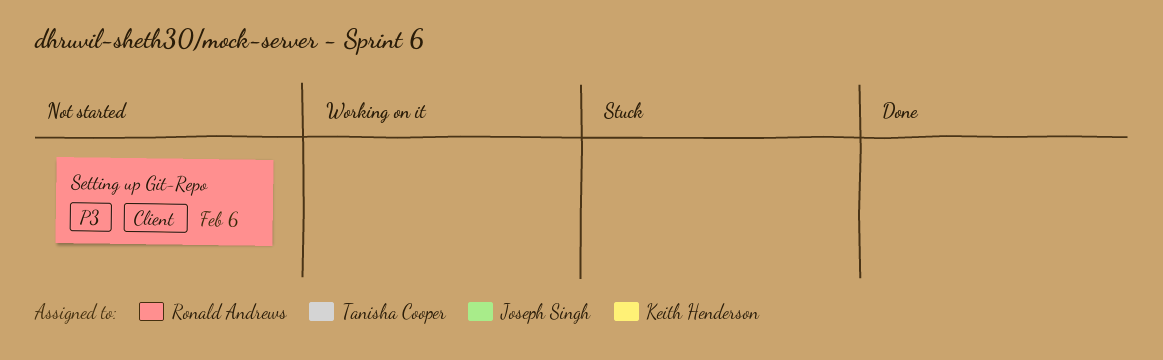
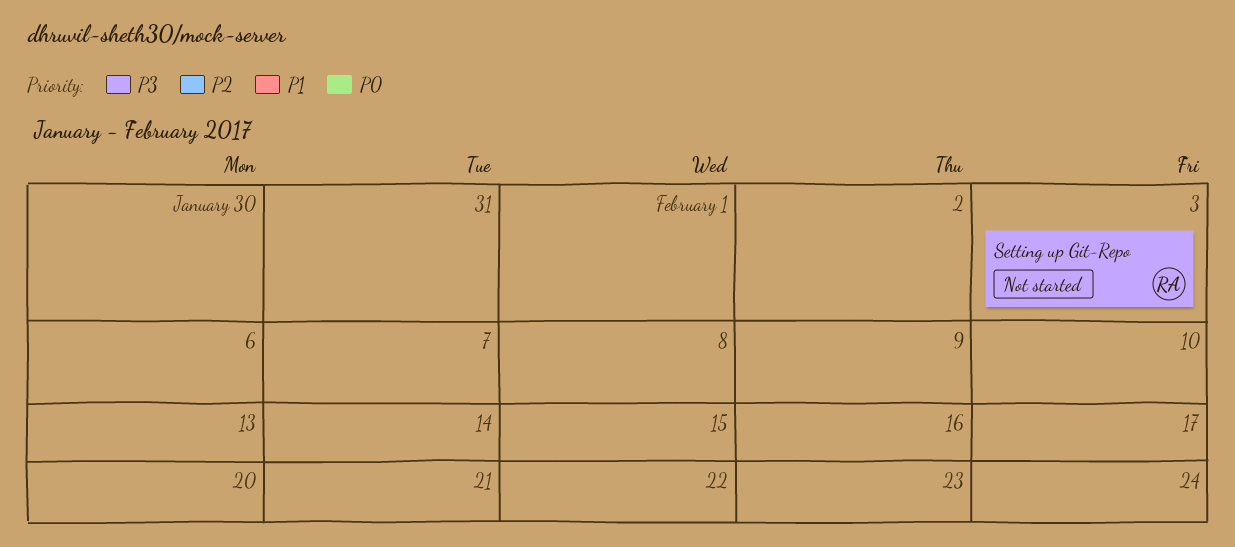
Setting up Git-Repo, due: Feb 6 -> Feb 3

